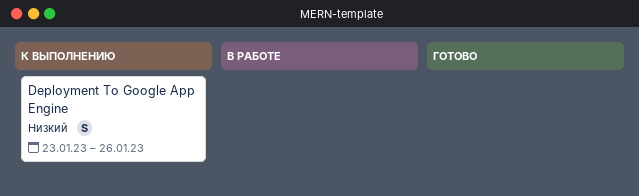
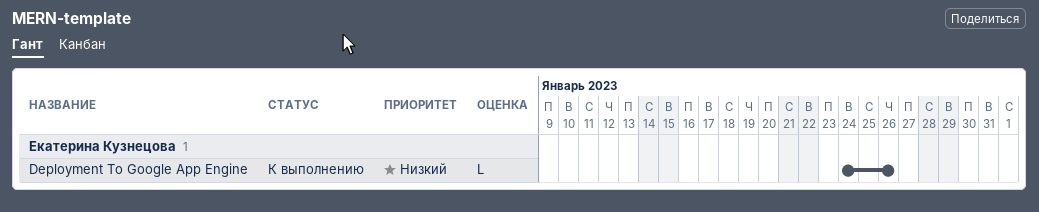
Deployment To Google App Engine, estimate: S -> L
Deployment To Google App Engine, start: Jan 23 -> Jan 24

